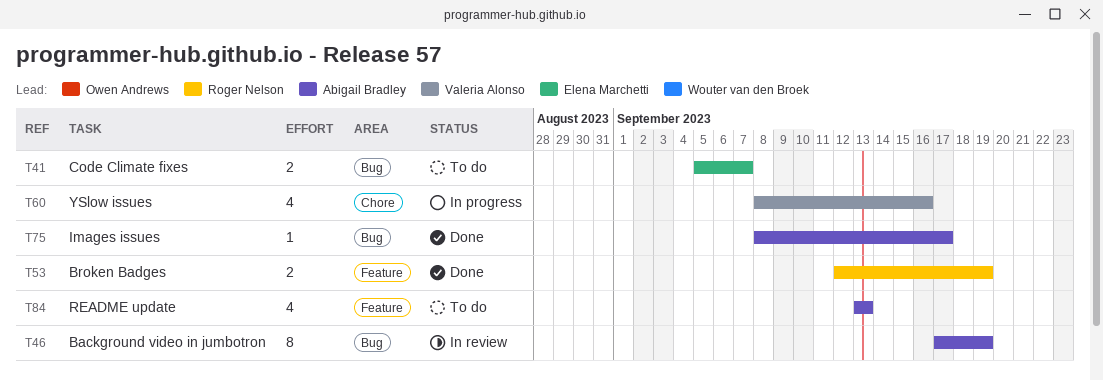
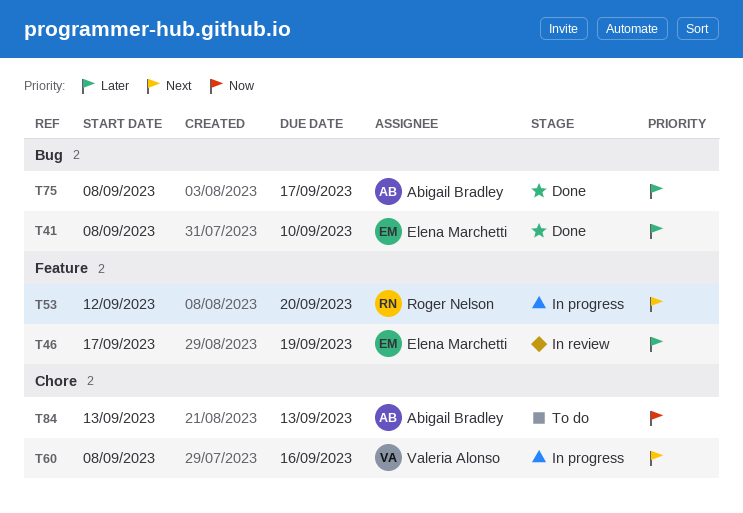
T41, status: To do -> Done
T41, start: Sep 5 -> Sep 8
T41, due: Sep 7 -> Sep 10
T46, owner: Abigail Bradley -> Elena Marchetti
T46, label: Bug -> Feature
T53, status: Done -> In progress
T53, due: Sep 19 -> Sep 20
T84, label: Feature -> Chore

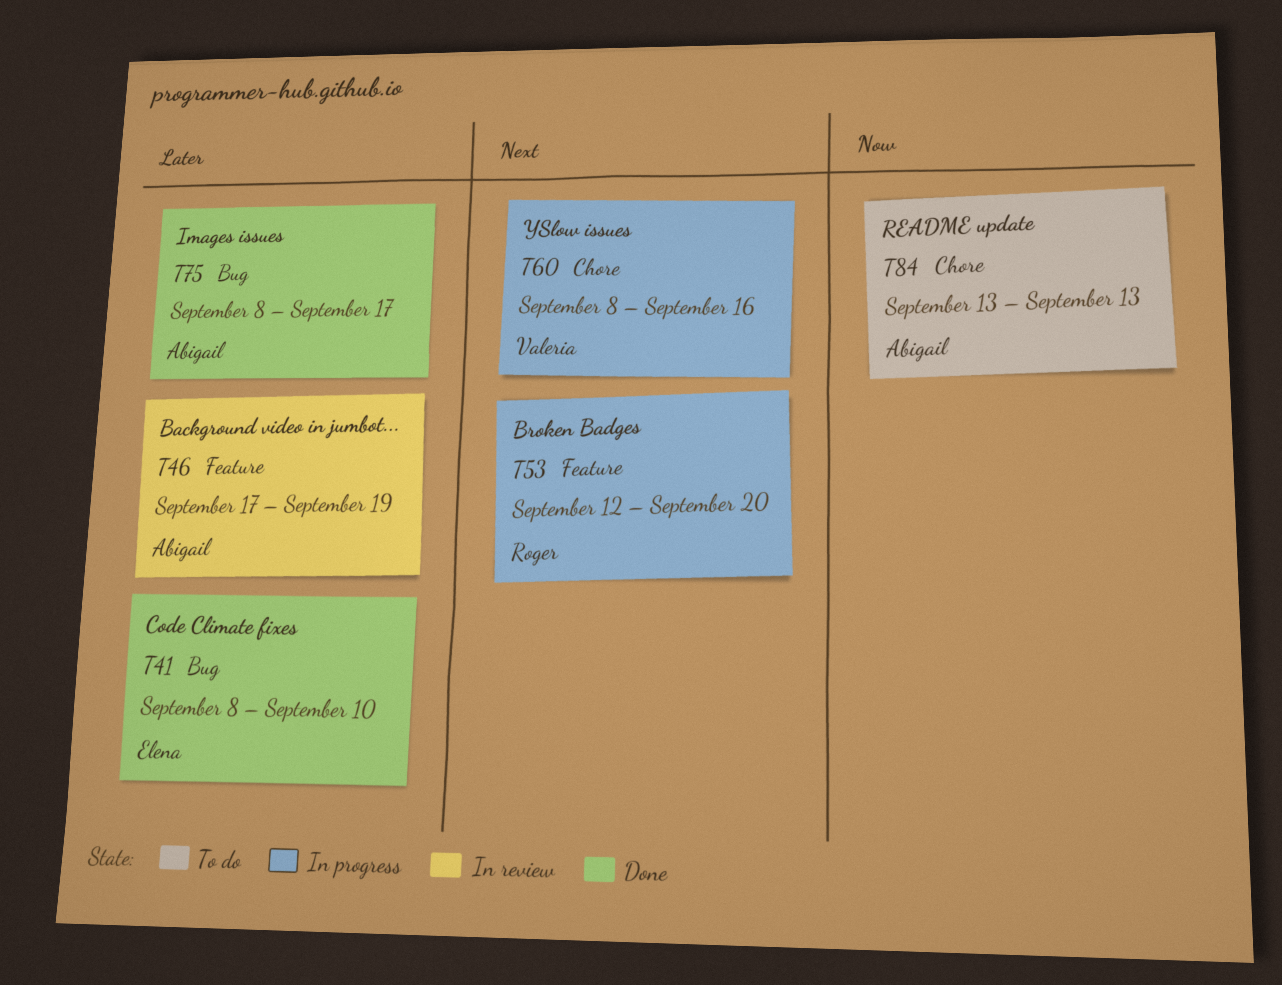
T46, owner: Elena Marchetti -> Abigail Bradley

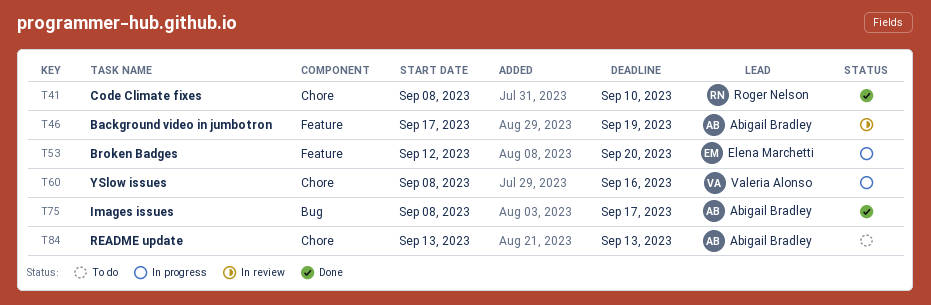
T41, owner: Elena Marchetti -> Roger Nelson
T41, label: Bug -> Chore
T53, owner: Roger Nelson -> Elena Marchetti

